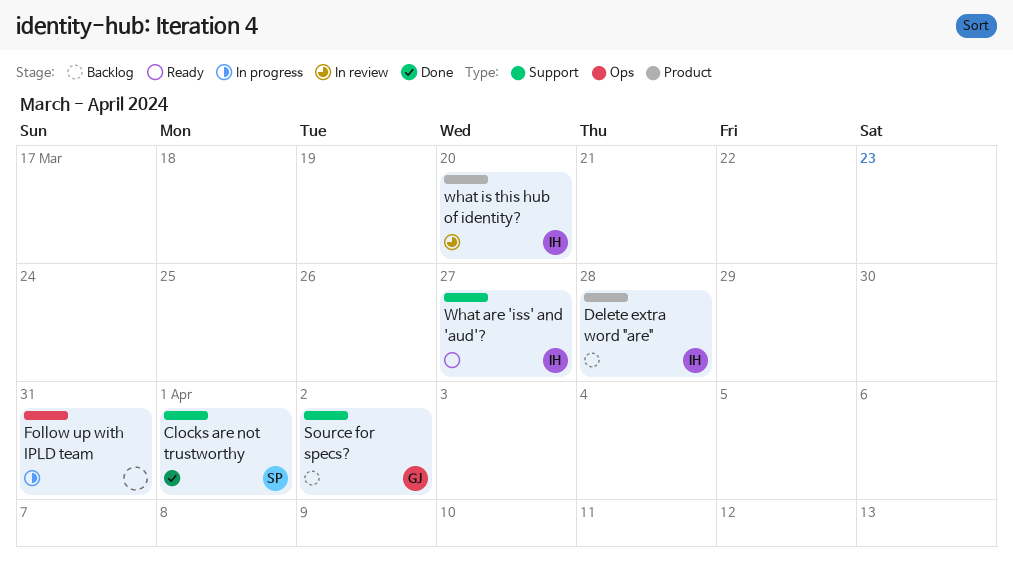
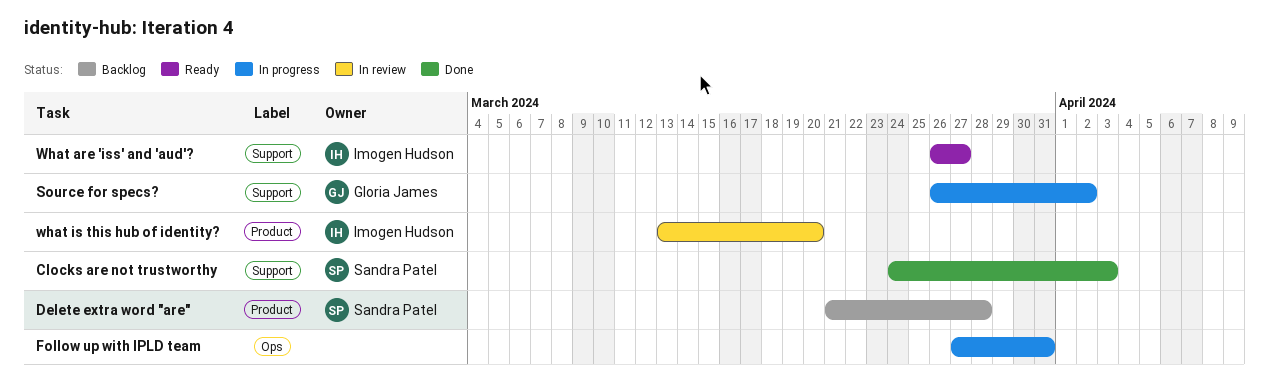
Clocks are not trustworthy, due: Apr 1 -> Apr 3
Delete extra word "are", owner: Imogen Hudson -> Sandra Patel
Source for specs?, status: Backlog -> In progress

